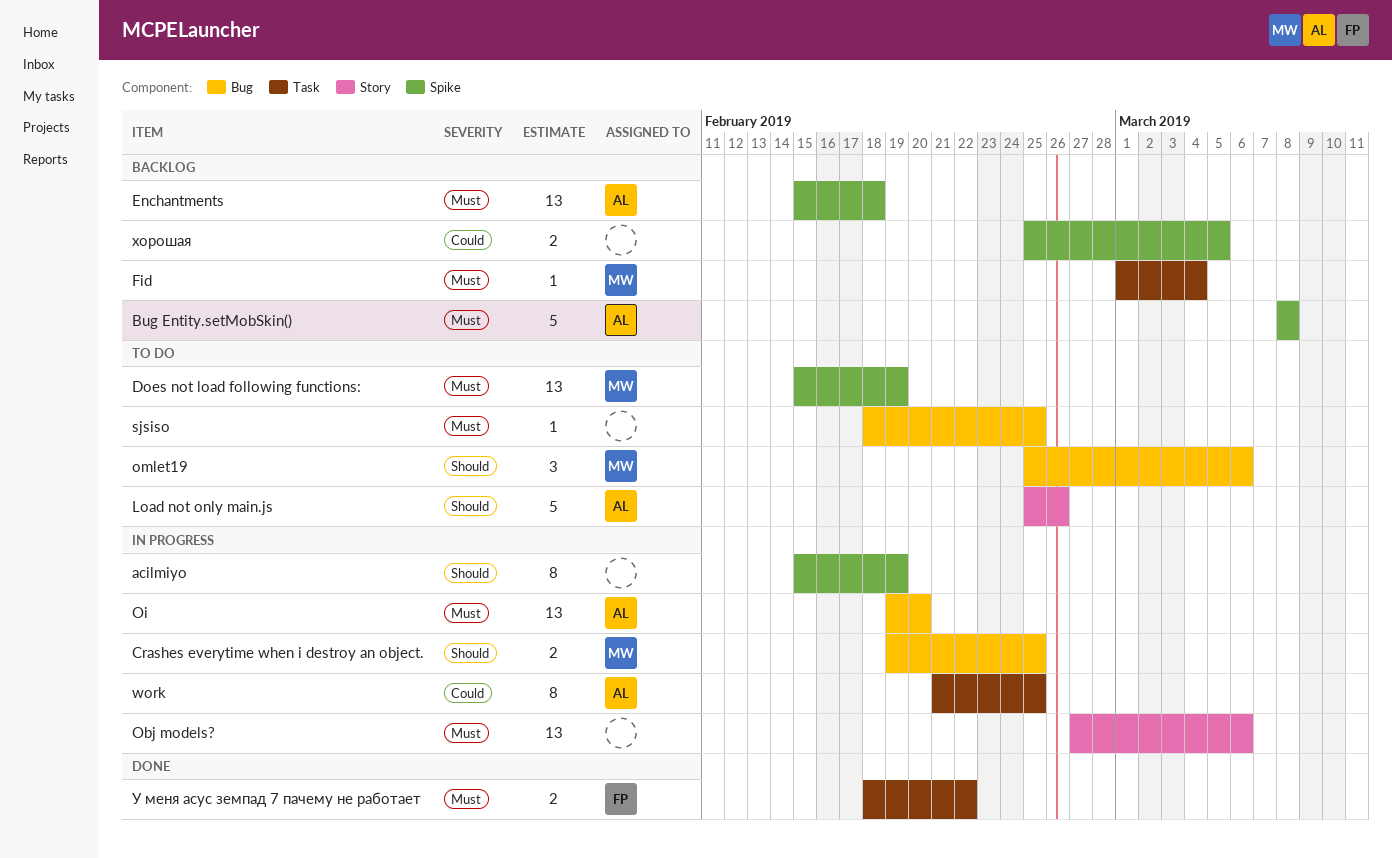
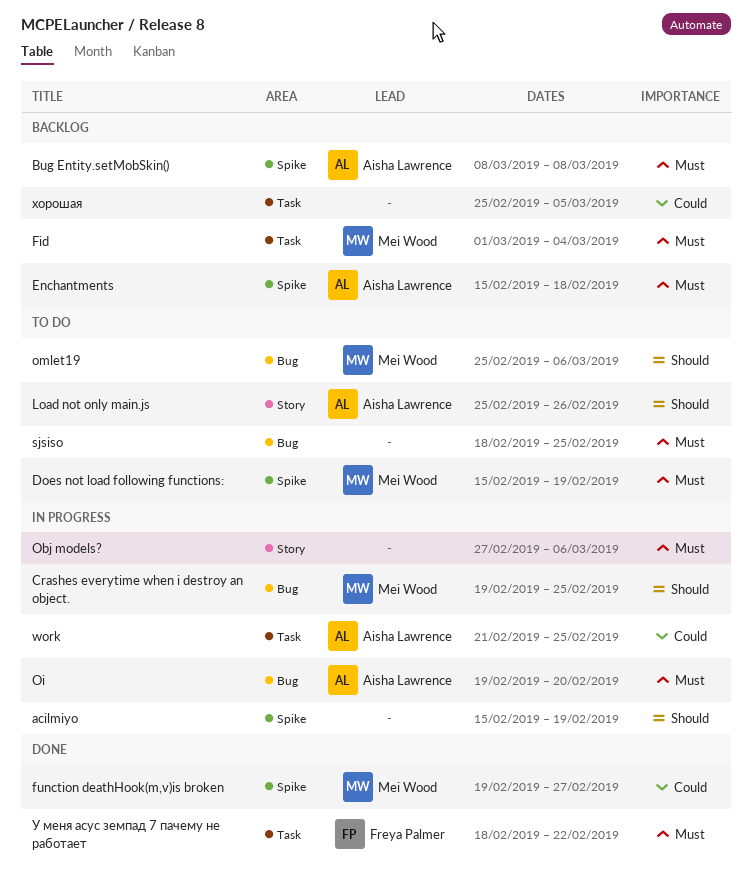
function deathHook(m,v)is broken: none -> present
хорошая, label: Spike -> Task

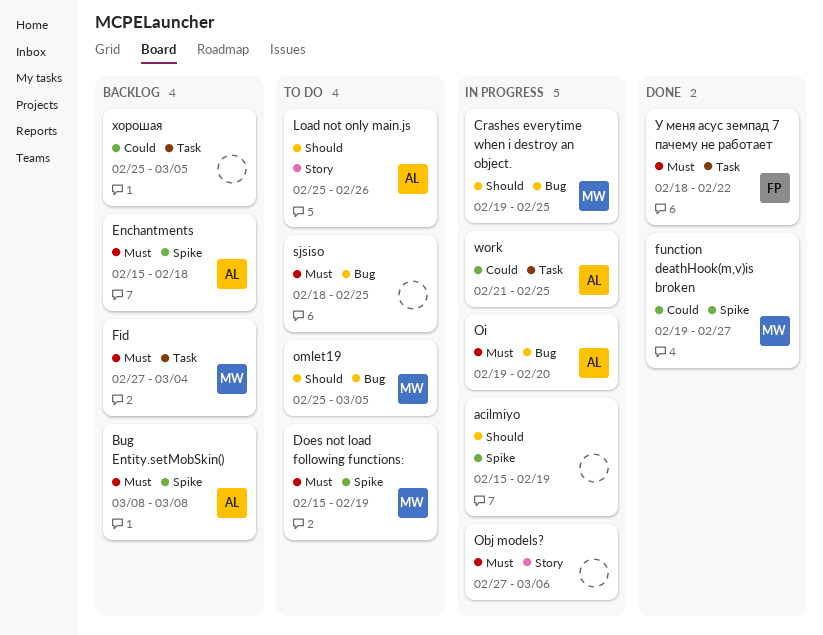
Fid, start: Mar 1 -> Feb 27
omlet19, due: Mar 6 -> Mar 5

